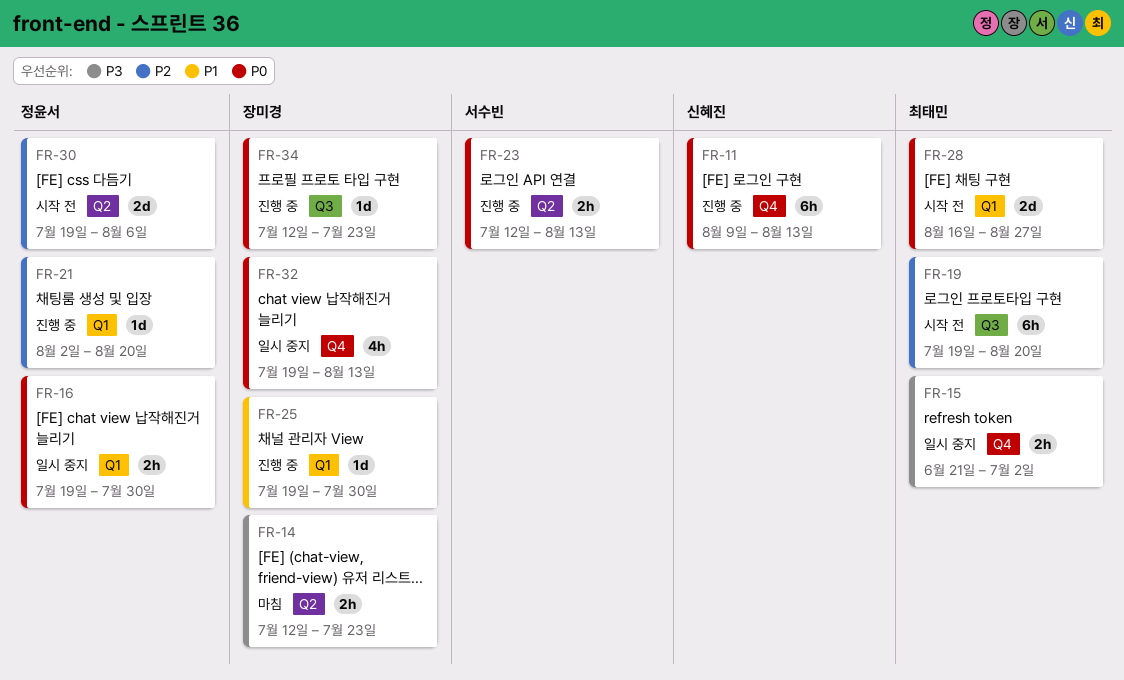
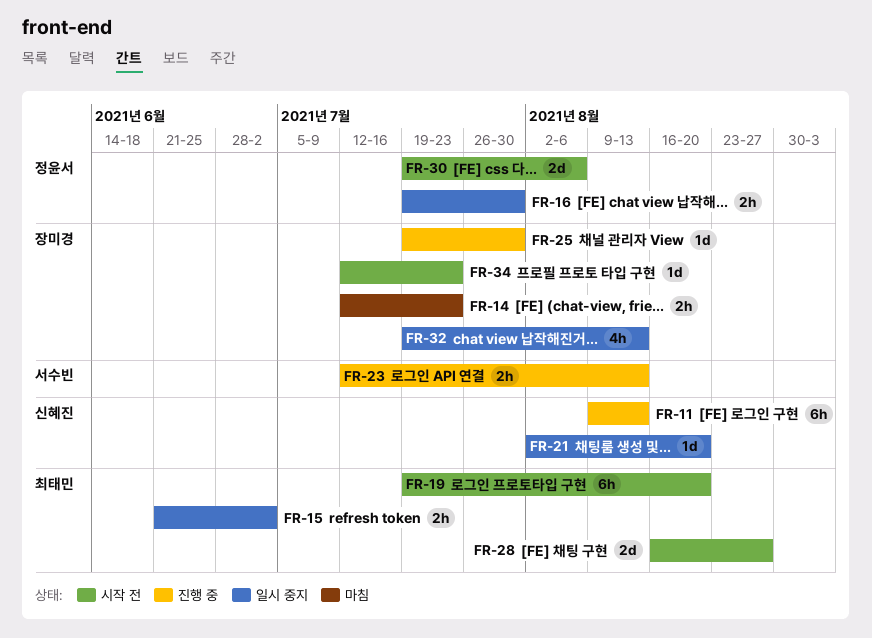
FR-21, status: 진행 중 -> 일시 중지
FR-21, owner: 정윤서 -> 신혜진
FR-34, status: 진행 중 -> 시작 전

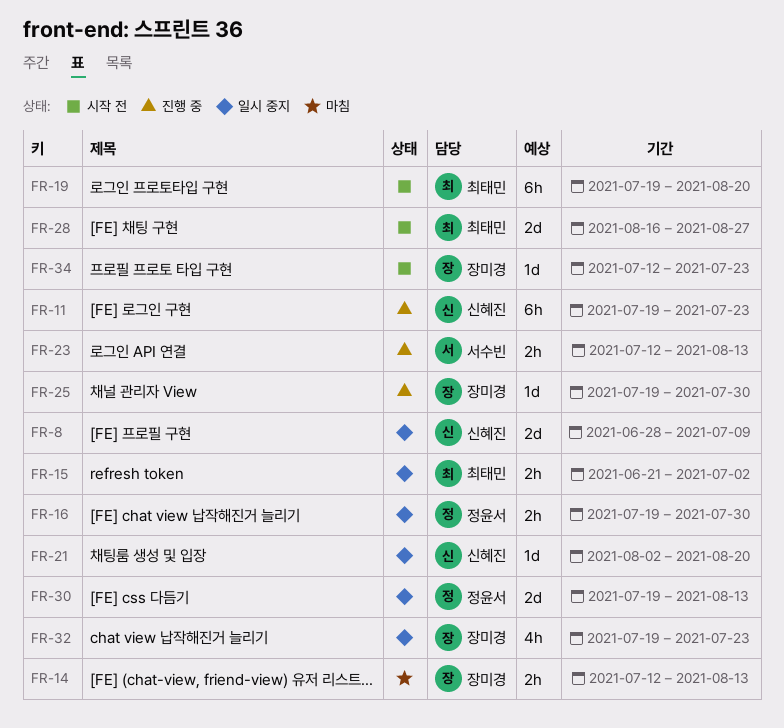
FR-8: none -> present
FR-11, start: Aug 9 -> Jul 19
FR-11, due: Aug 13 -> Jul 23
FR-14, due: Jul 23 -> Aug 13
FR-30, status: 시작 전 -> 일시 중지
FR-30, due: Aug 6 -> Aug 13
FR-32, due: Aug 13 -> Jul 23

